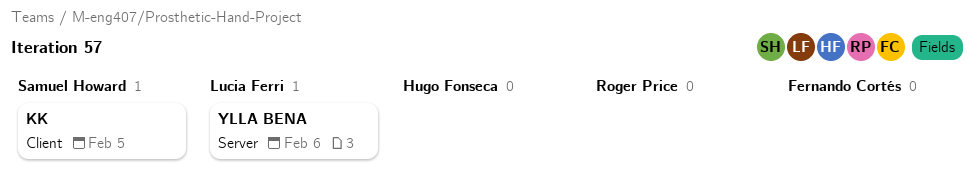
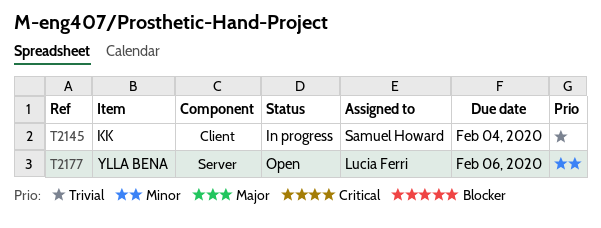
KK, due: Feb 5 -> Feb 4

